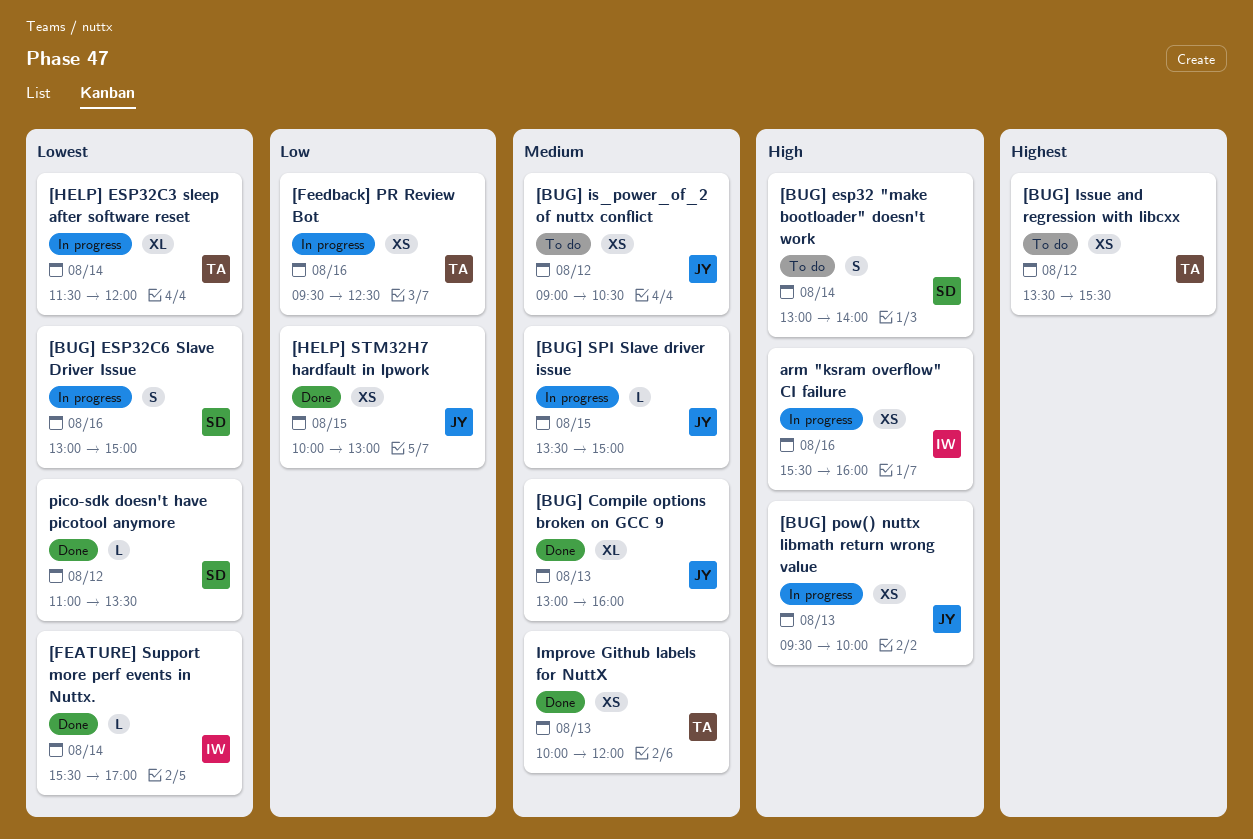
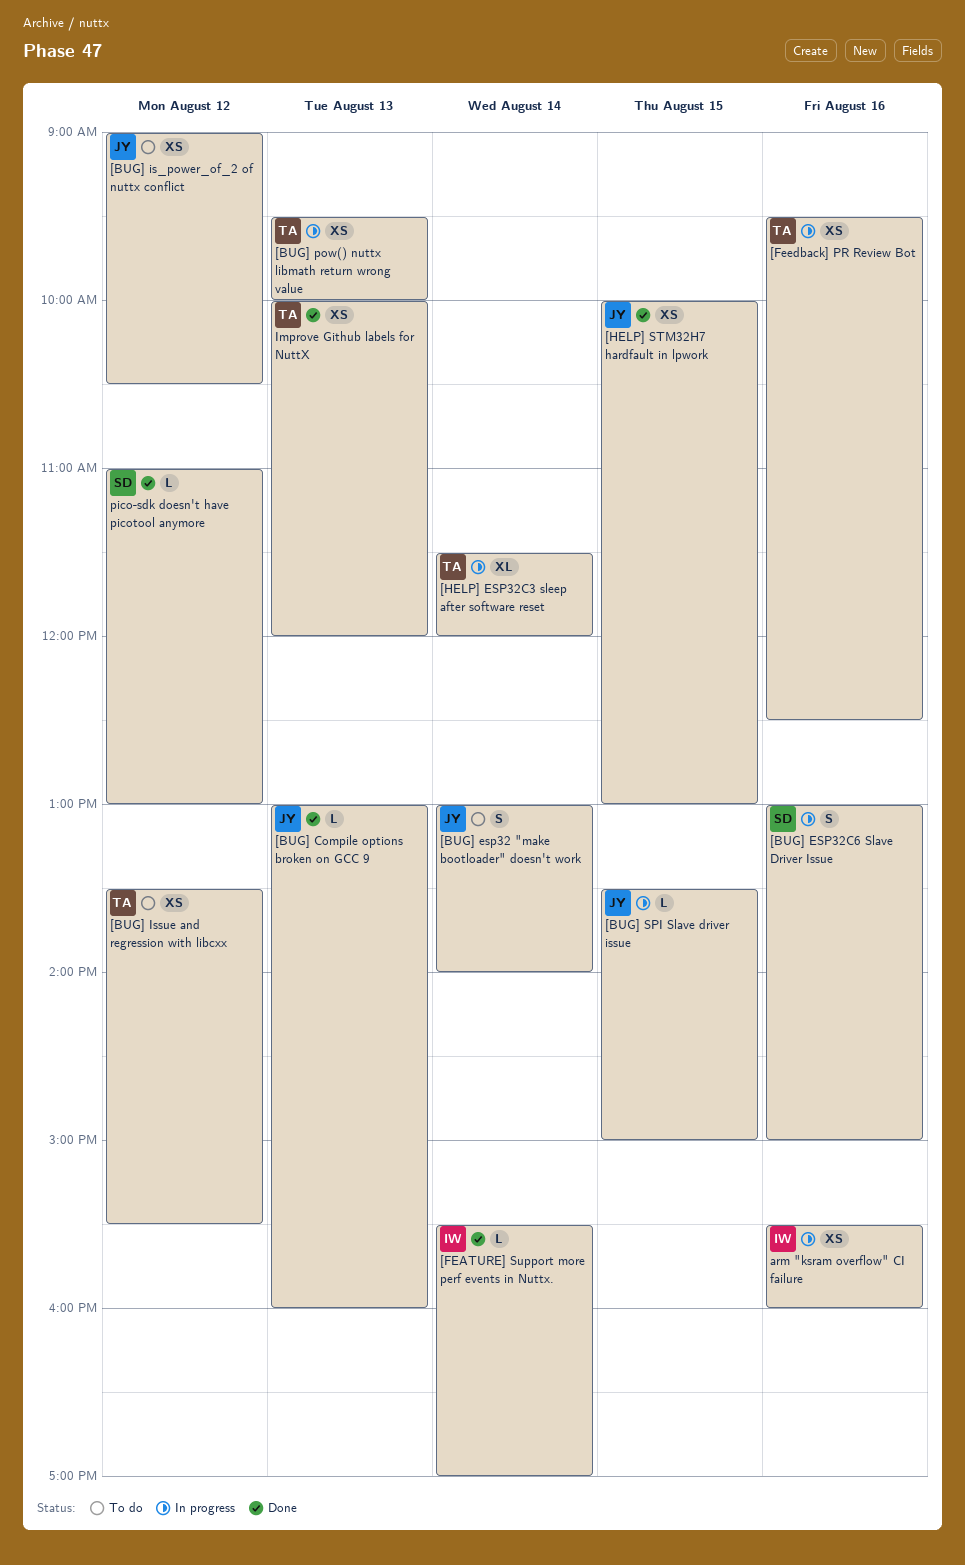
[BUG] Compile options broken on GCC 9, estimate: XL -> L
[BUG] esp32 "make bootloader" doesn't work, owner: SD -> JY
[BUG] pow() nuttx libmath return wrong value, owner: JY -> TA
pico-sdk doesn't have picotool anymore, ends: 13:30 -> 13:00

